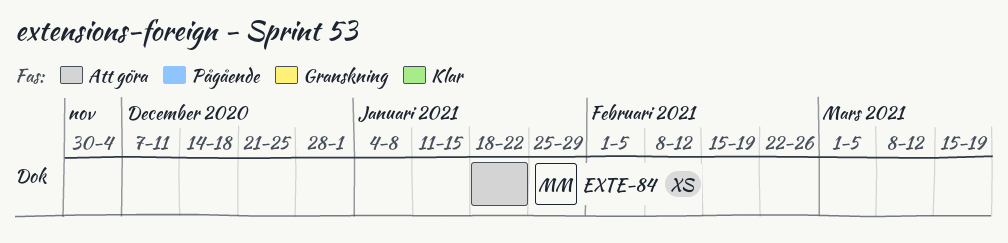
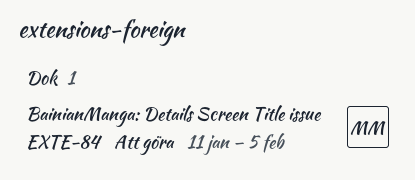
EXTE-84, start: Jan 18 -> Jan 11
EXTE-84, due: Jan 22 -> Feb 5

